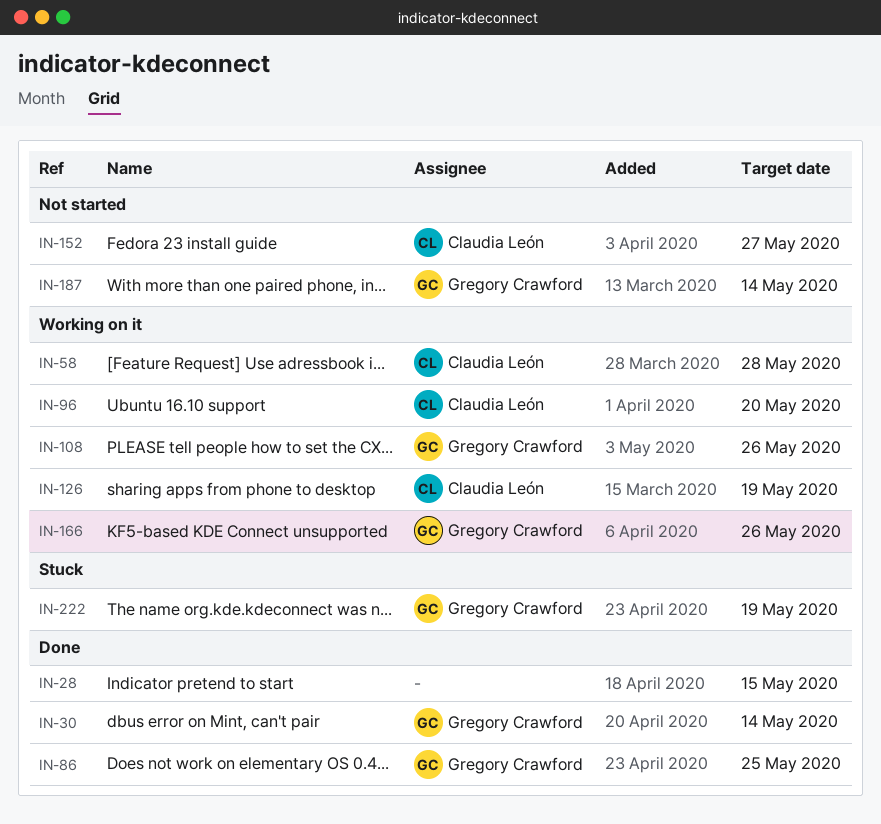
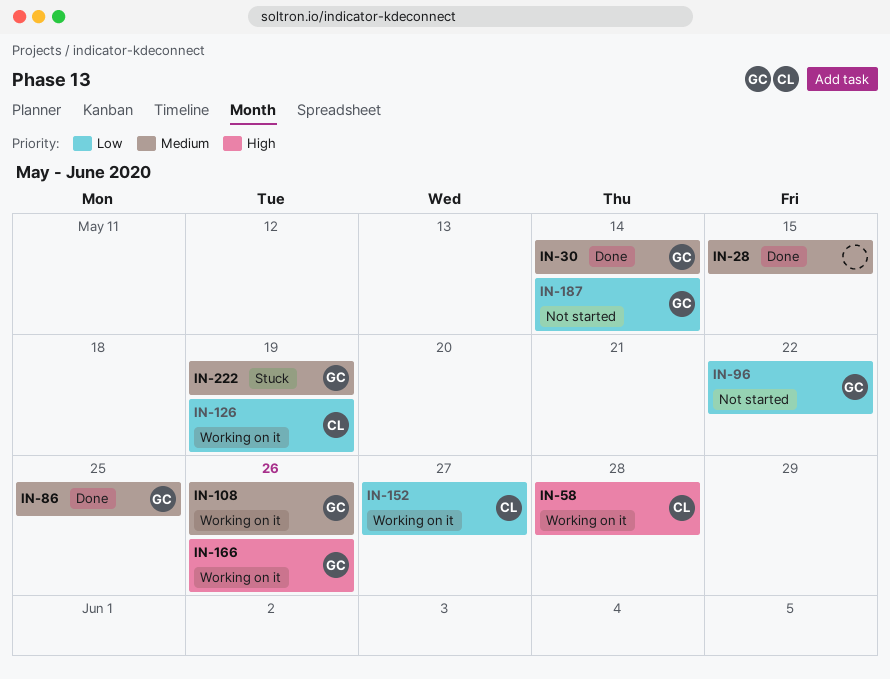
IN-96, status: Working on it -> Not started
IN-96, owner: Claudia León -> Gregory Crawford
IN-96, due: May 20 -> May 22
IN-152, status: Not started -> Working on it

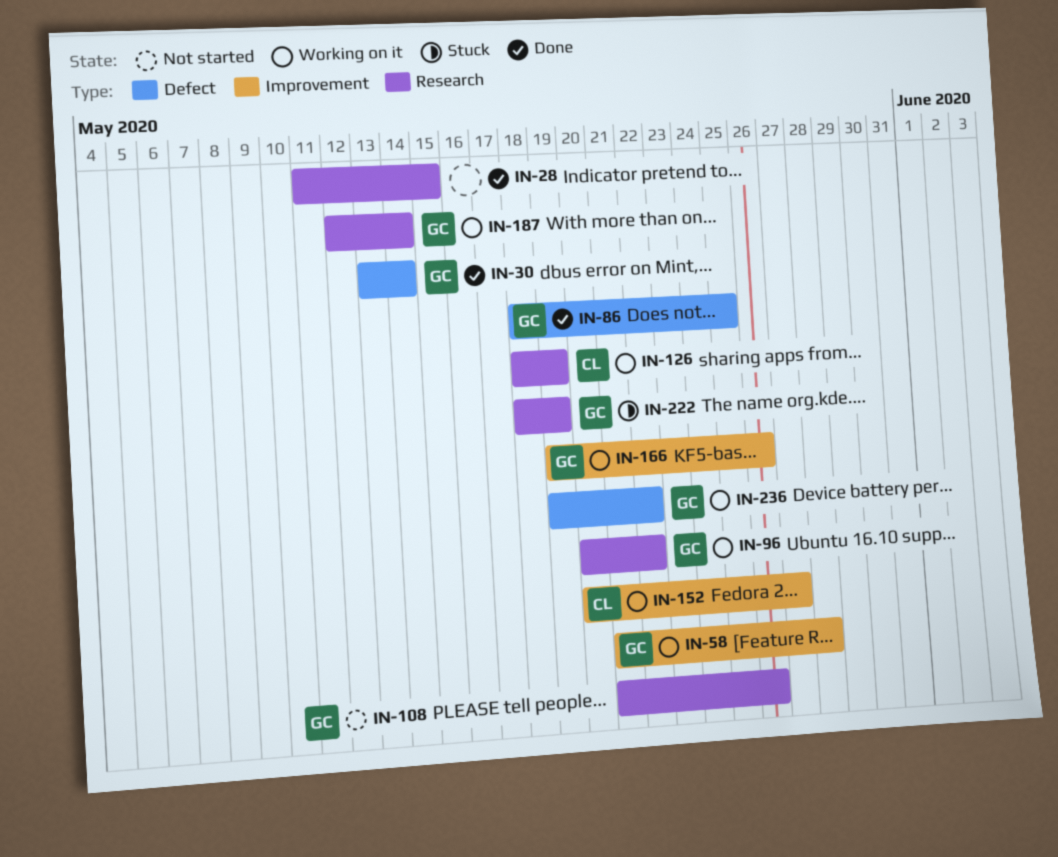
IN-58, owner: CL -> GC
IN-96, status: Not started -> Working on it
IN-108, status: Working on it -> Not started
IN-187, status: Not started -> Working on it
IN-236: none -> present

